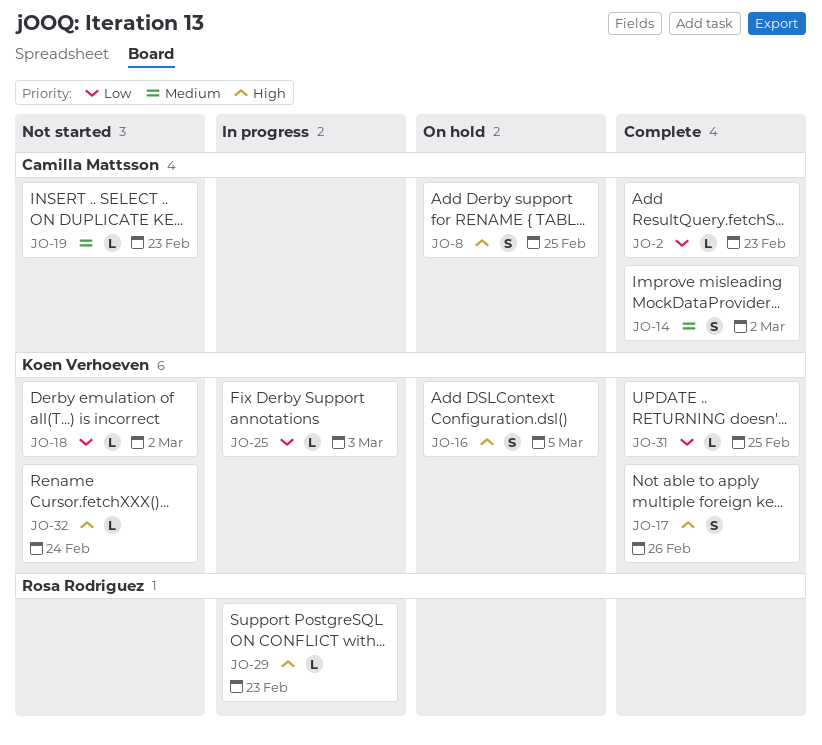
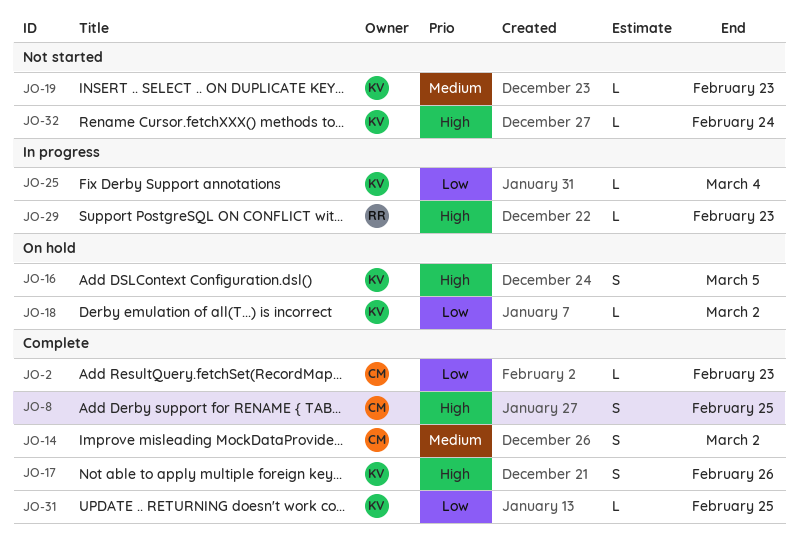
JO-8, status: On hold -> Complete
JO-18, status: Not started -> On hold
JO-19, owner: Camilla Mattsson -> Koen Verhoeven
JO-25, due: Mar 3 -> Mar 4

